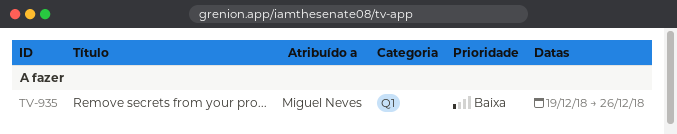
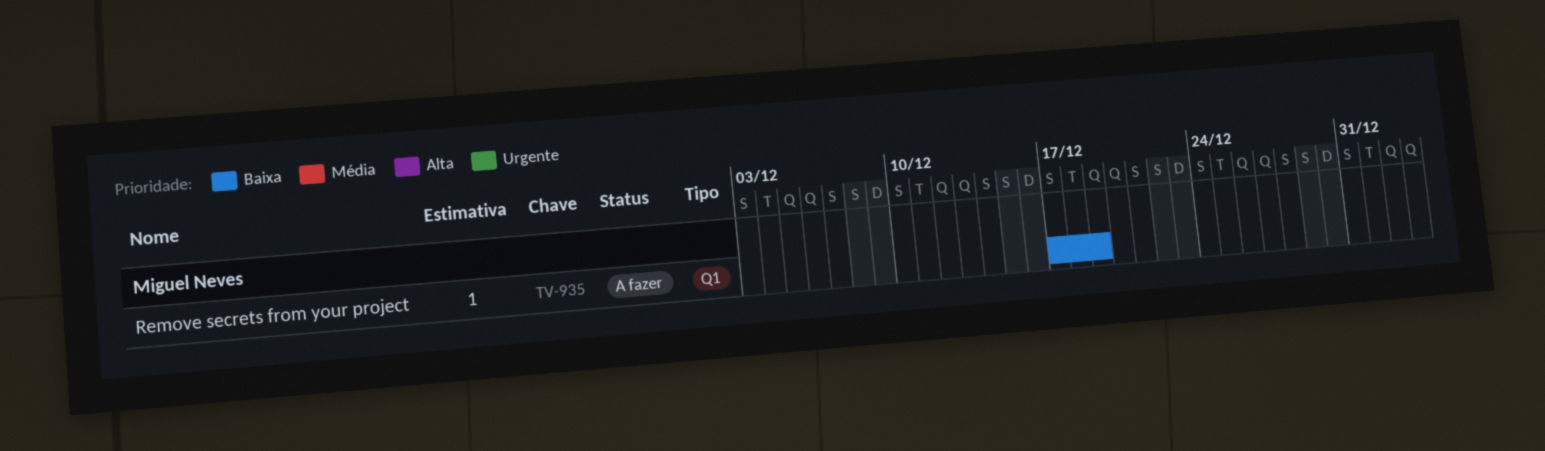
TV-935, start: Dec 19 -> Dec 17
TV-935, due: Dec 26 -> Dec 19

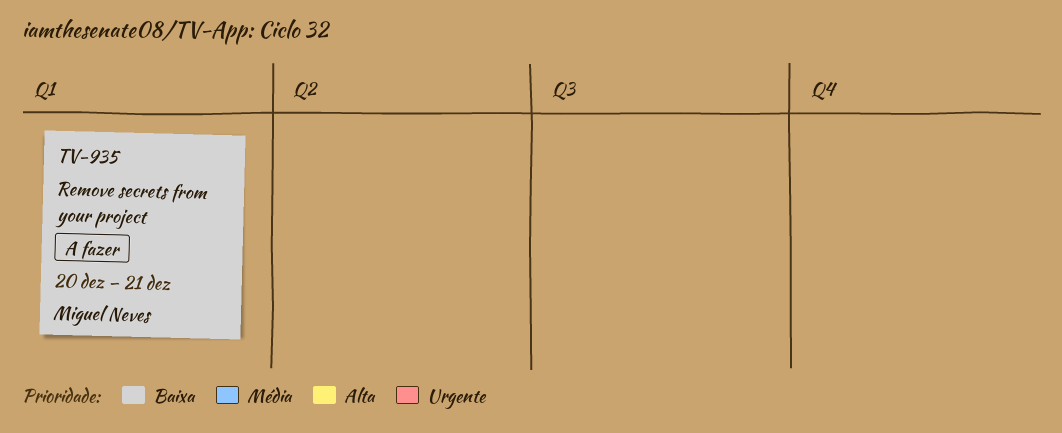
TV-935, start: Dec 17 -> Dec 20
TV-935, due: Dec 19 -> Dec 21

